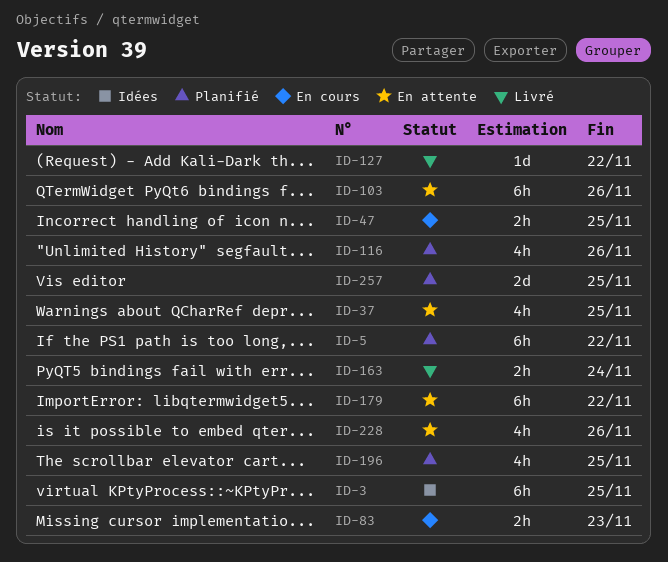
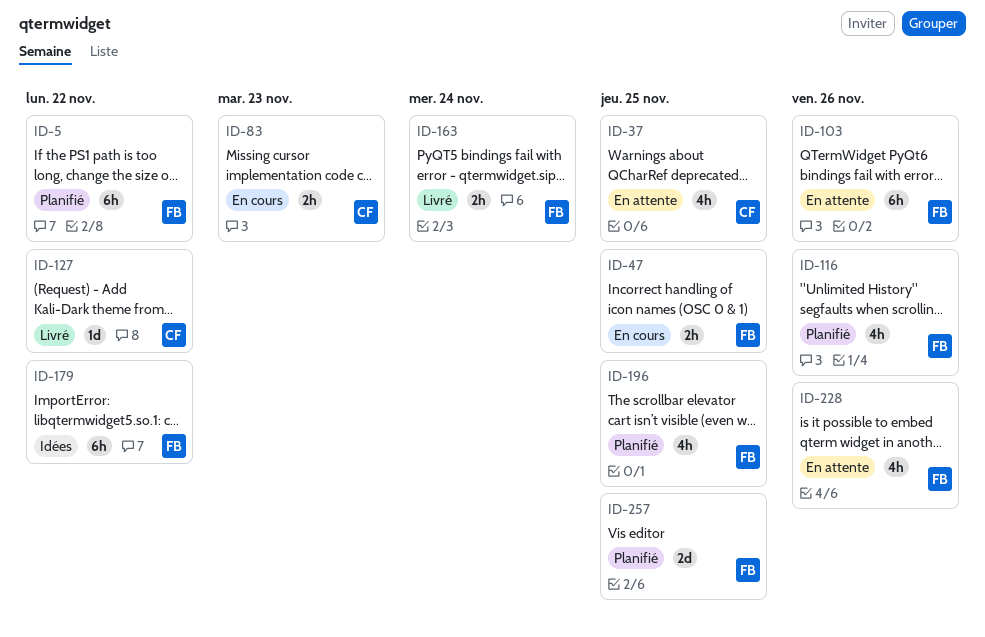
ID-3: present -> none
ID-179, status: En attente -> Idées

